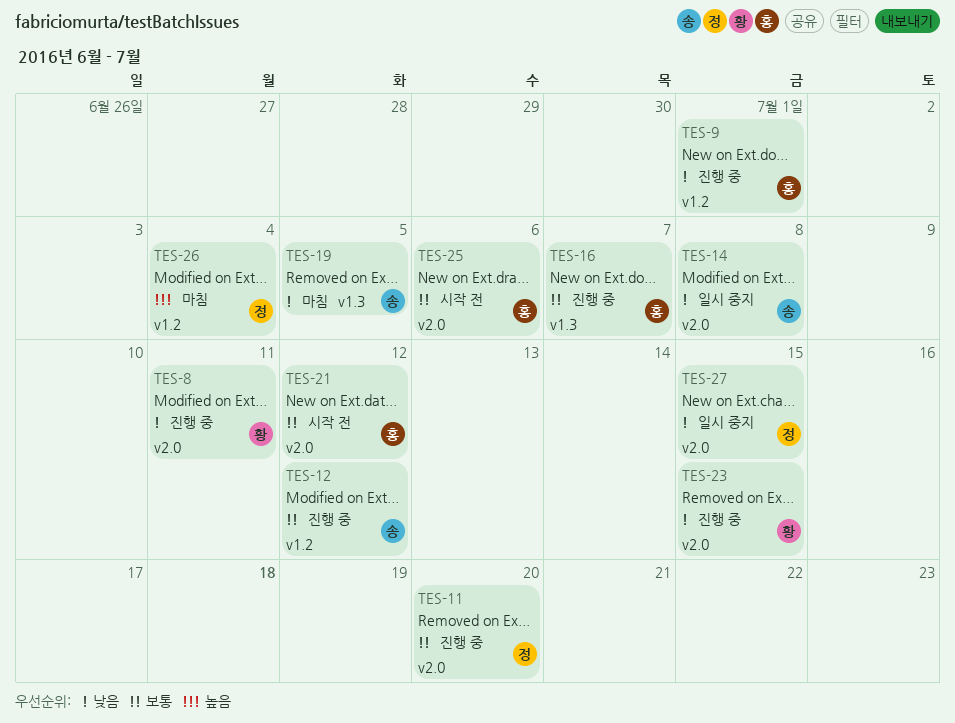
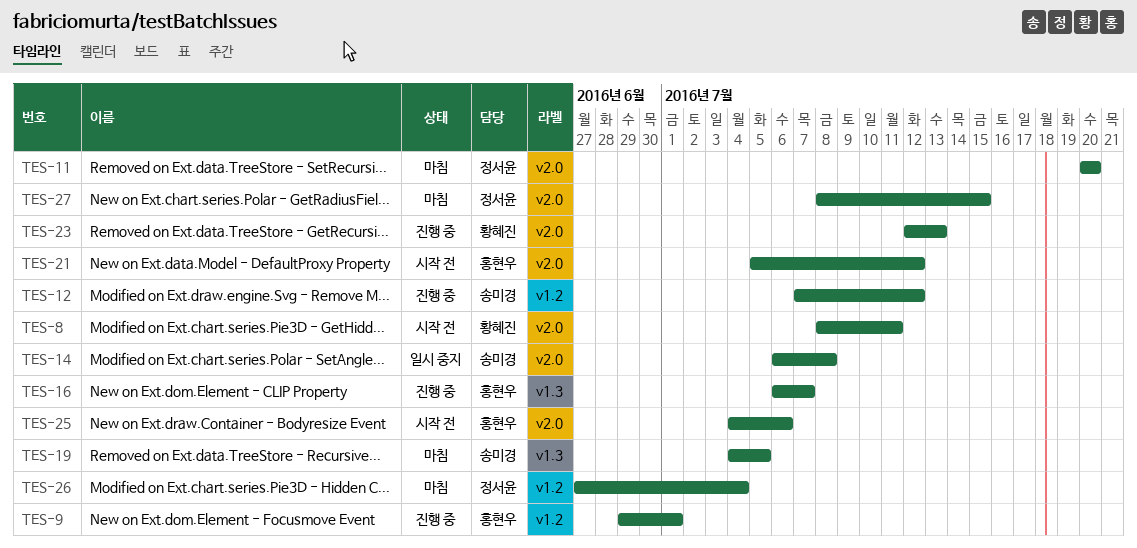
TES-8, status: 진행 중 -> 시작 전
TES-11, status: 진행 중 -> 마침
TES-23, due: Jul 15 -> Jul 13
TES-27, status: 일시 중지 -> 마침

